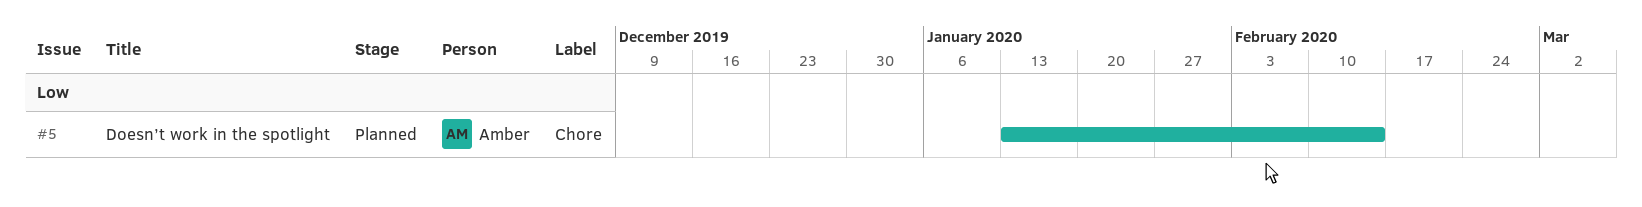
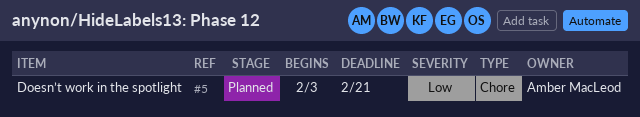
#5, start: Jan 13 -> Feb 3
#5, due: Feb 14 -> Feb 21

